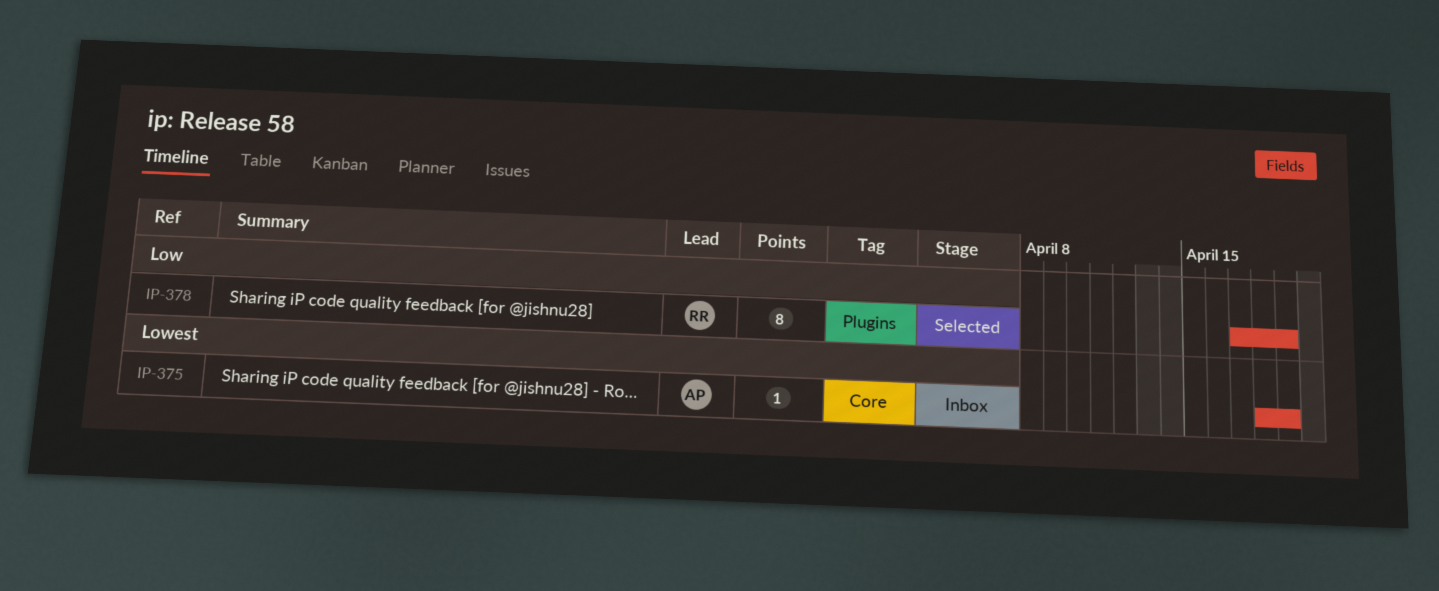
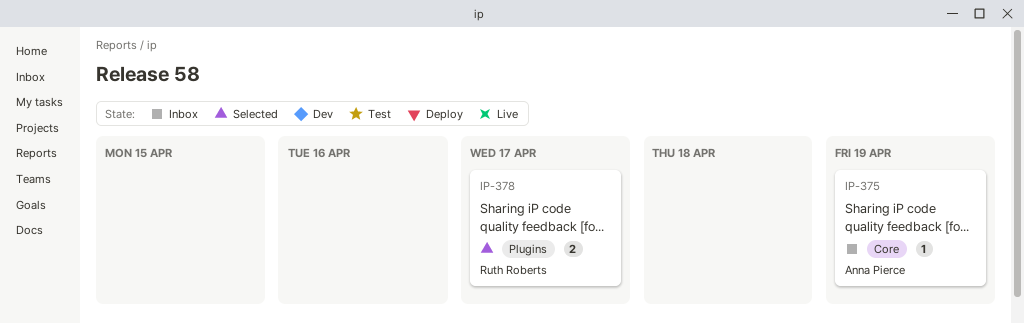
IP-378, estimate: 8 -> 2
IP-378, due: Apr 19 -> Apr 17

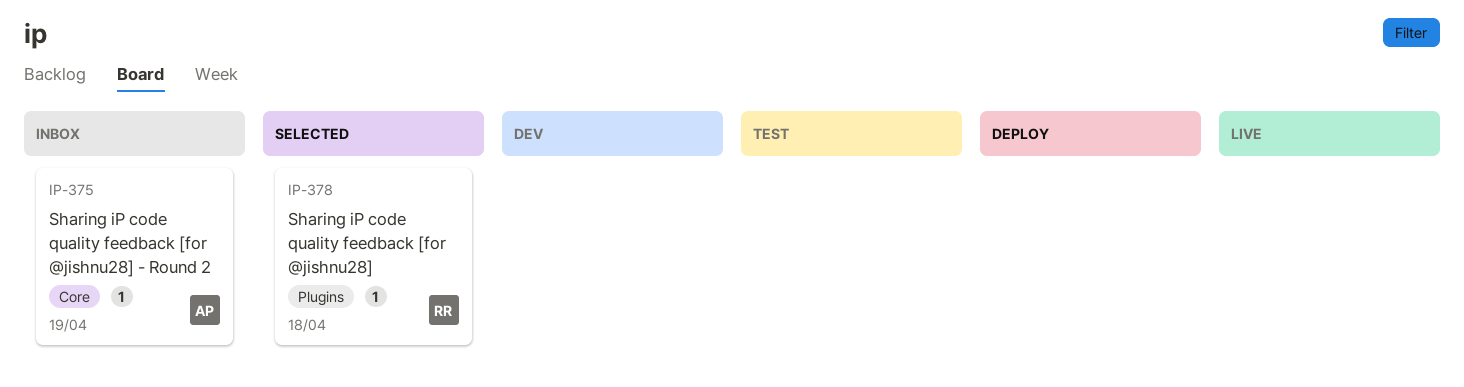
IP-378, estimate: 2 -> 1
IP-378, due: Apr 17 -> Apr 18

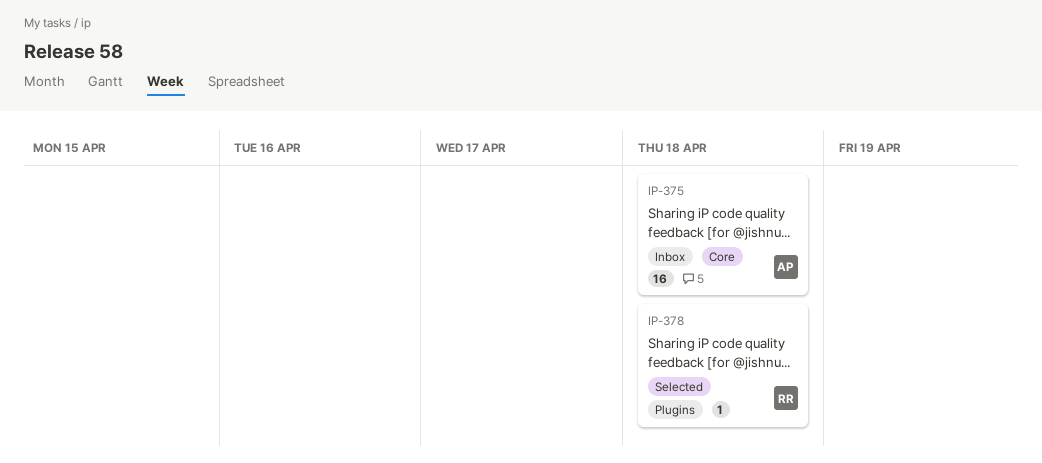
IP-375, estimate: 1 -> 16
IP-375, due: Apr 19 -> Apr 18

